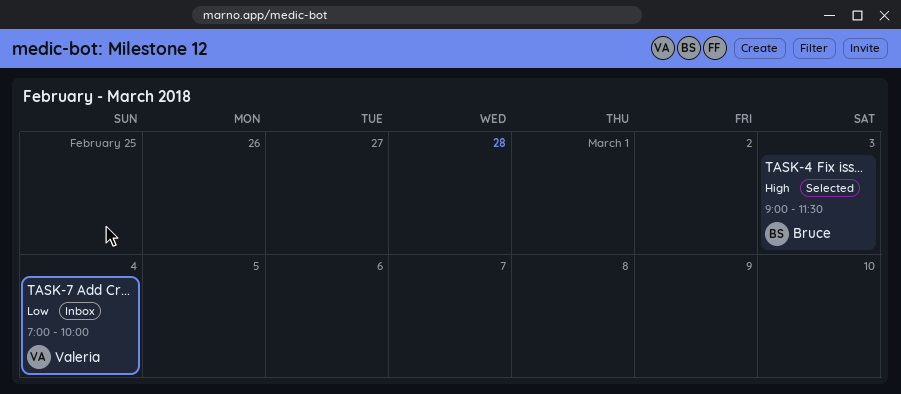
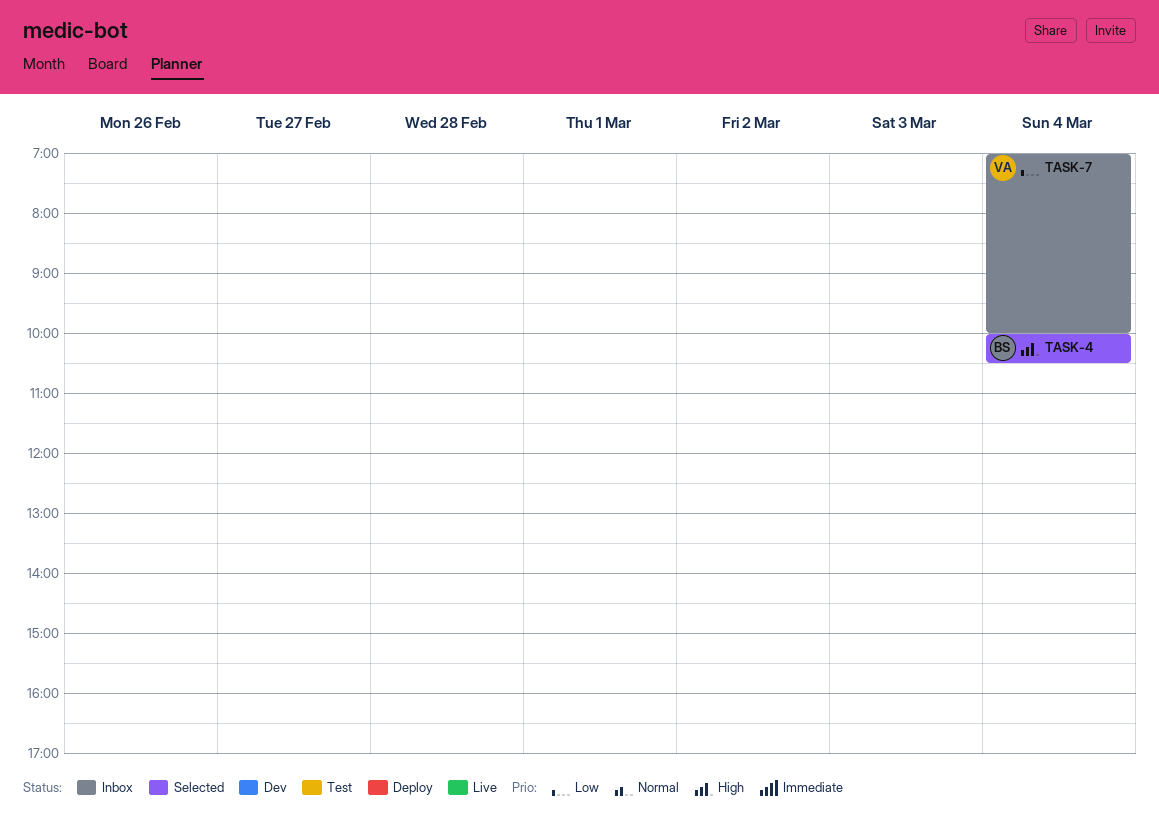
TASK-4, day: Mar 3 -> Mar 4
TASK-4, begins: 09:00 -> 10:00
TASK-4, ends: 11:30 -> 10:30

